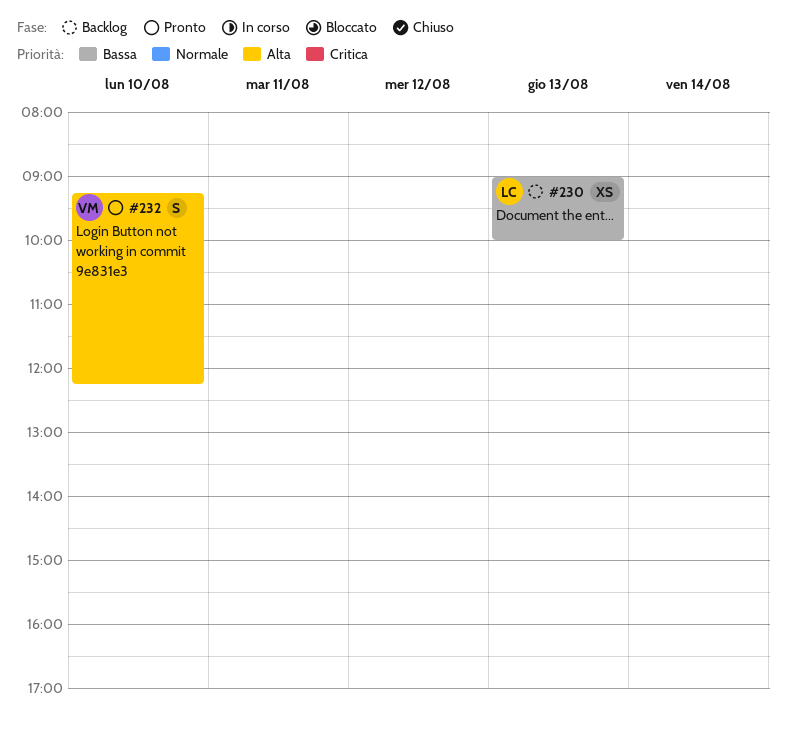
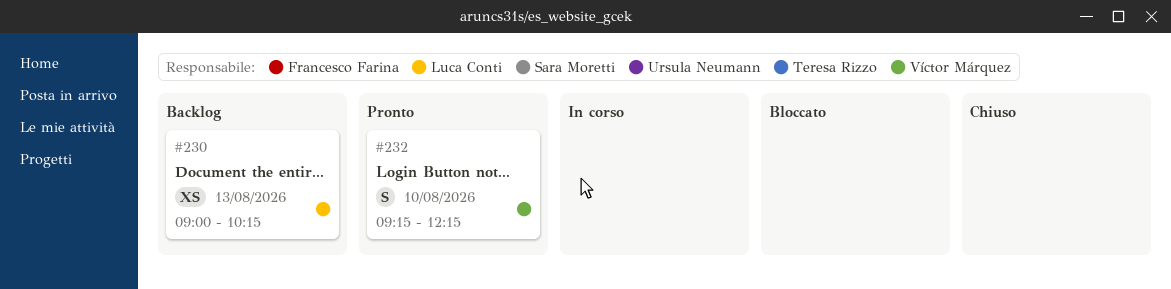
#230, ends: 10:00 -> 10:15

